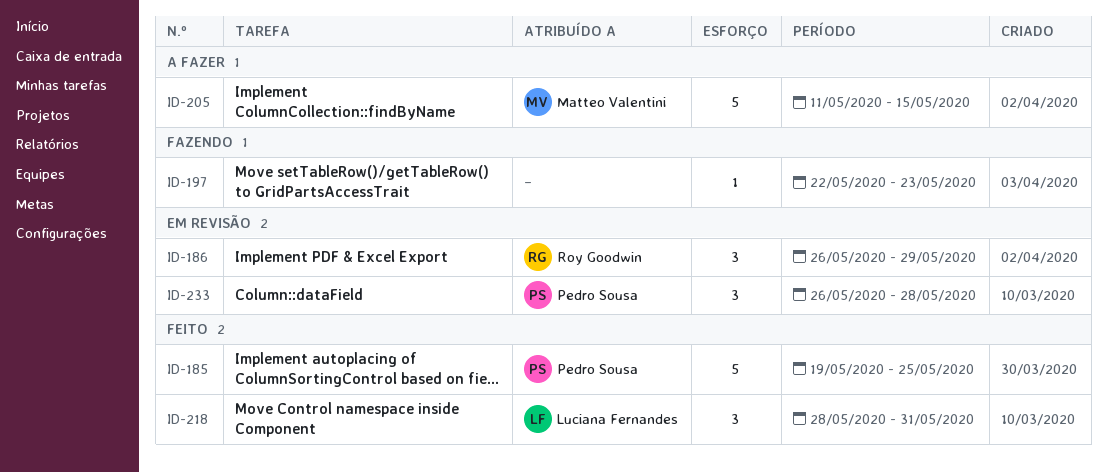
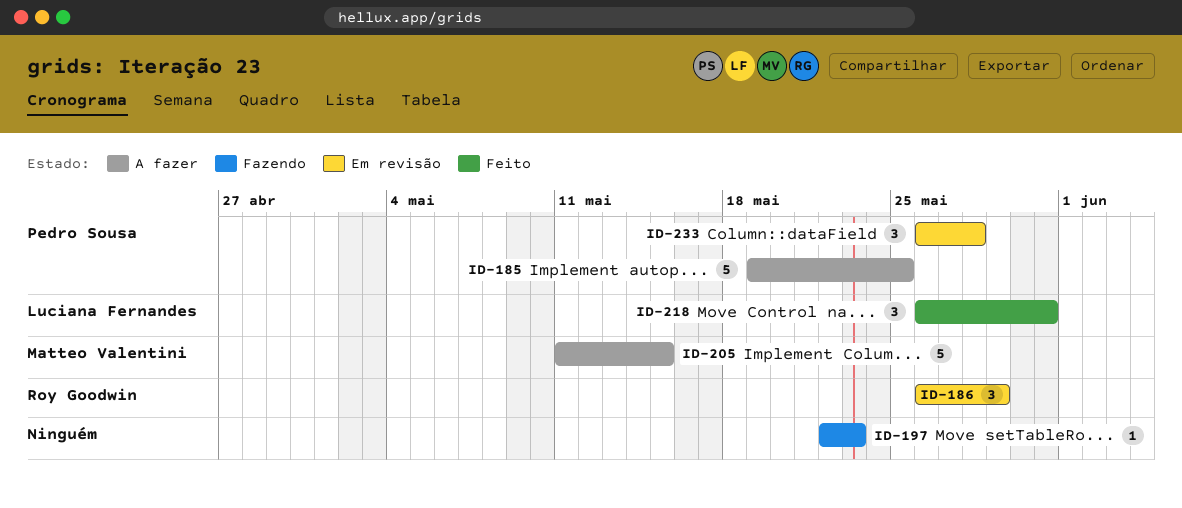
ID-185, status: Feito -> A fazer
ID-218, start: May 28 -> May 26

